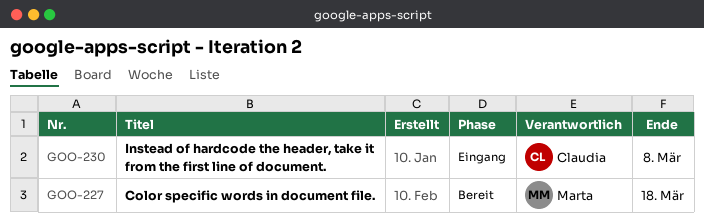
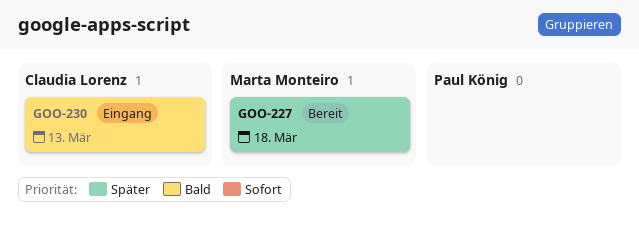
GOO-230, due: Mar 8 -> Mar 13

